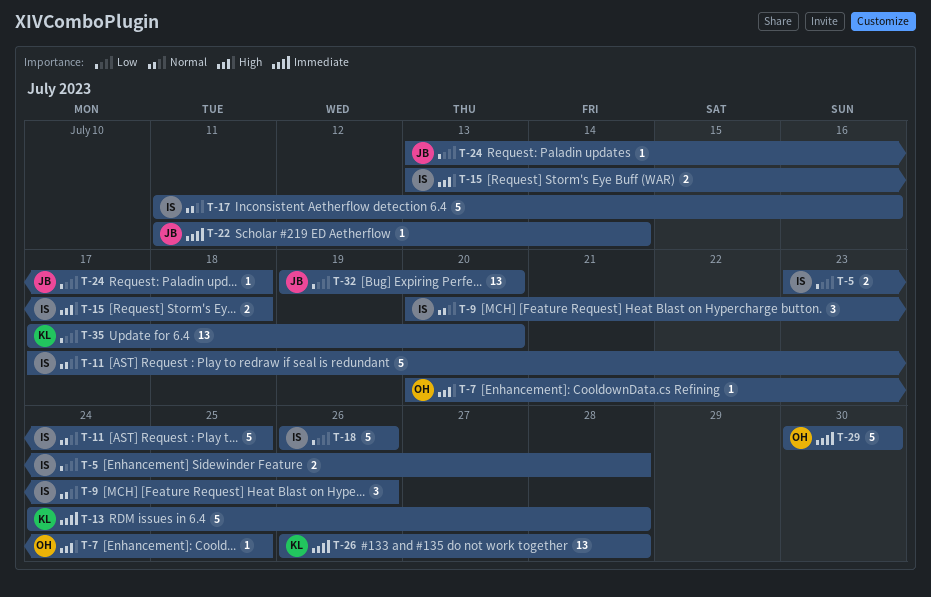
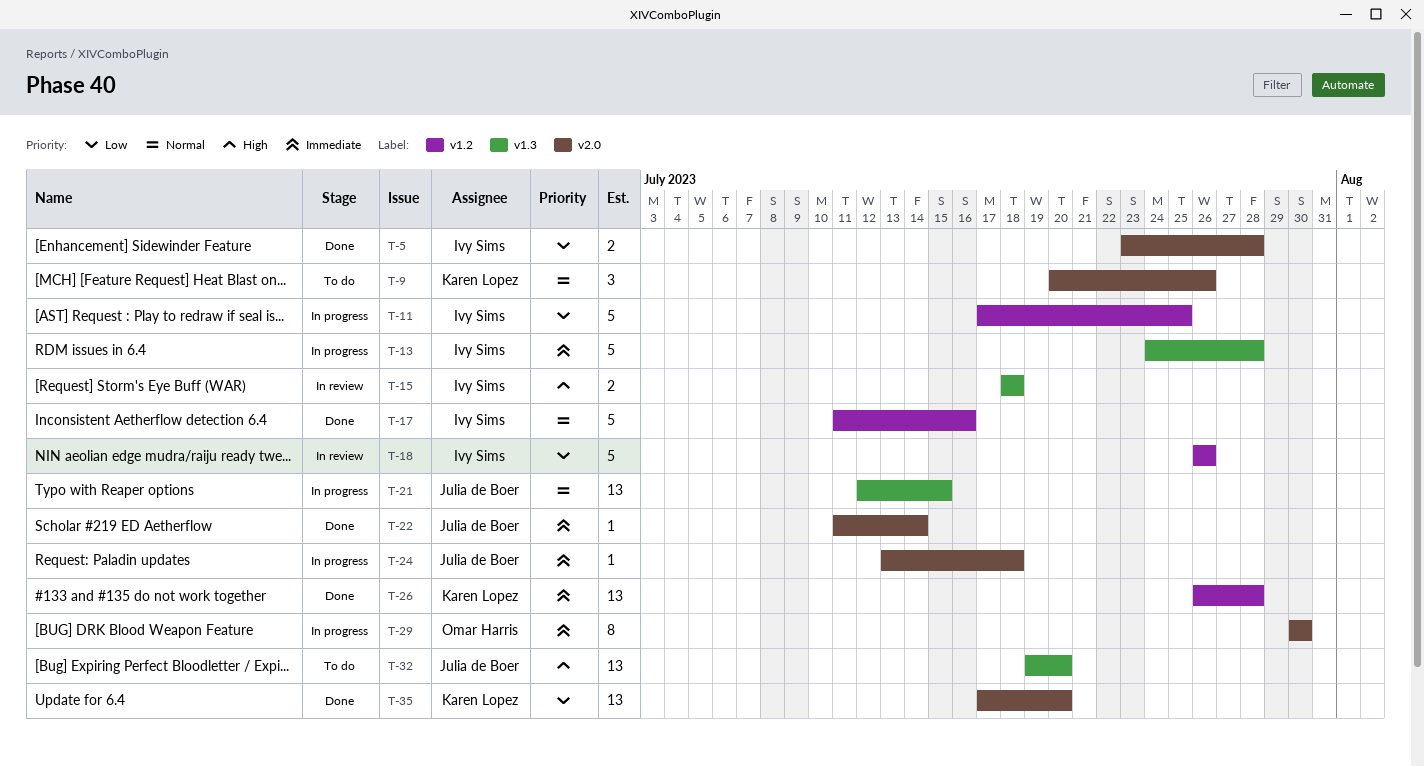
T-7: present -> none
T-9, owner: Ivy Sims -> Karen Lopez
T-11, priority: Normal -> Low
T-13, owner: Karen Lopez -> Ivy Sims
T-15, start: Jul 13 -> Jul 18
T-21: none -> present
T-24, priority: Low -> Immediate
T-29, estimate: 5 -> 8
T-32, priority: Low -> High

